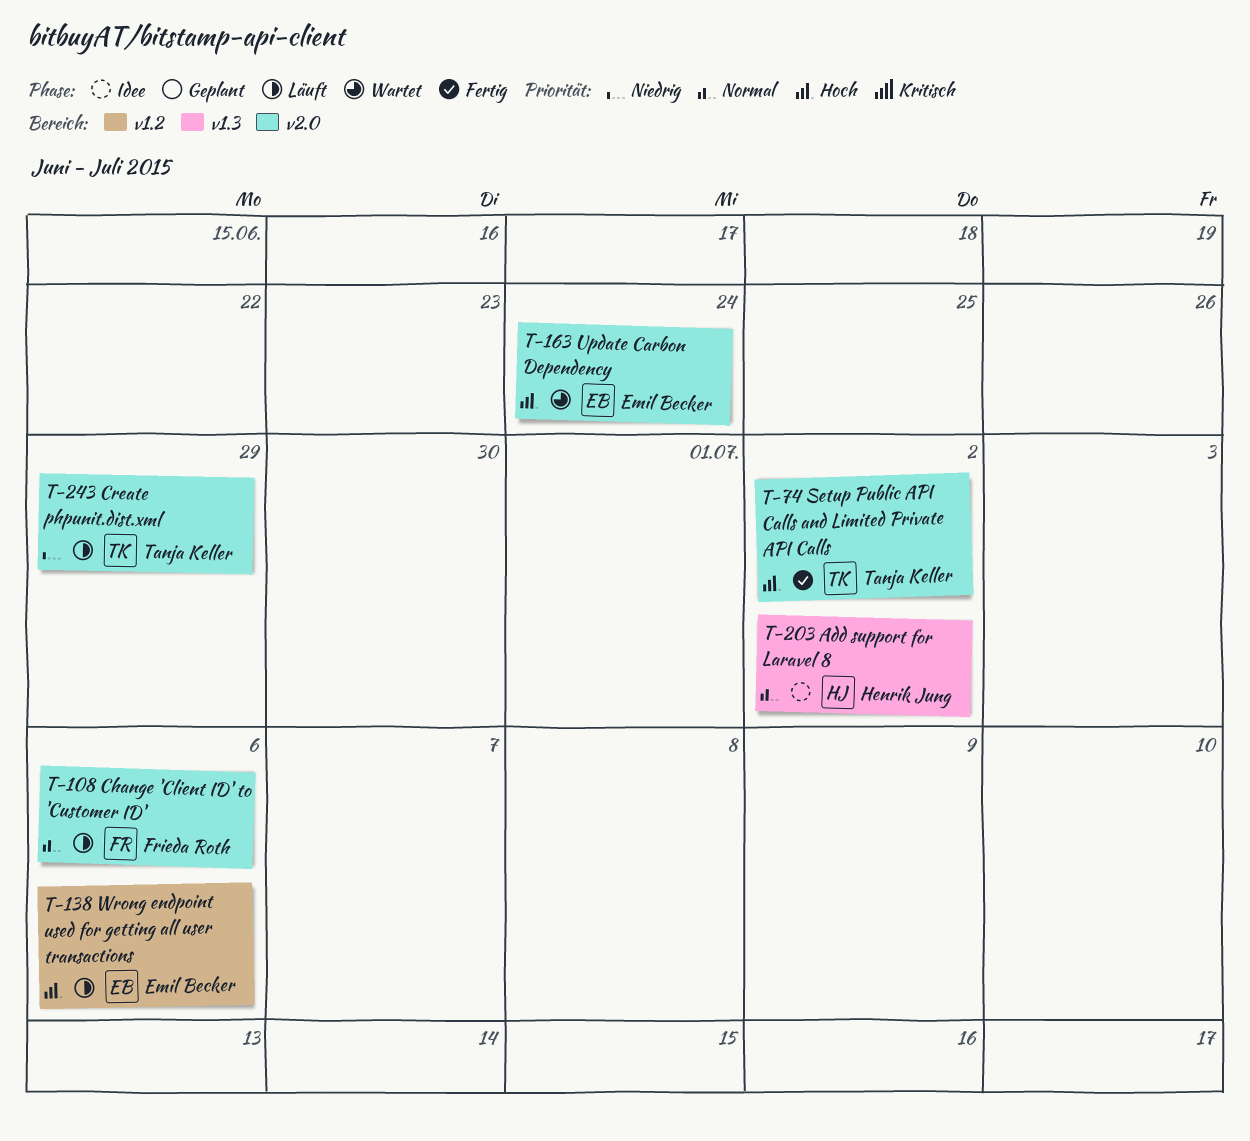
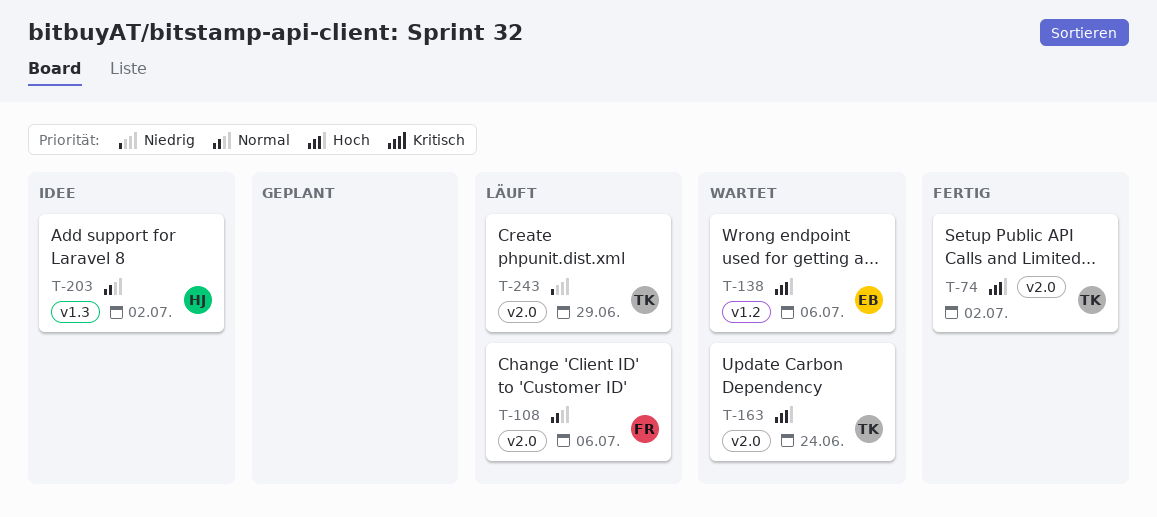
T-138, status: Läuft -> Wartet
T-163, owner: Emil Becker -> Tanja Keller

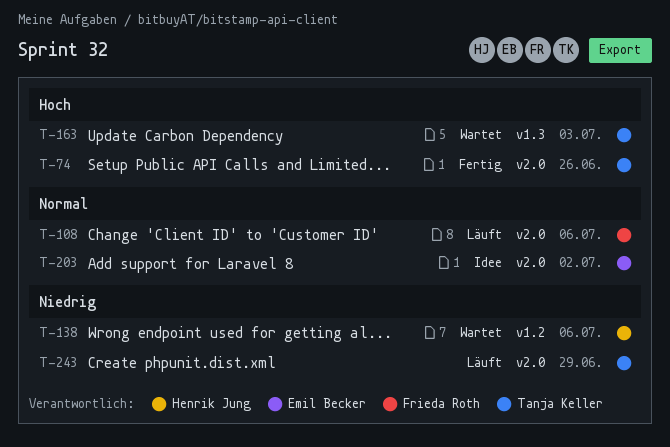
T-74, due: Jul 2 -> Jun 26
T-138, owner: Emil Becker -> Henrik Jung
T-138, priority: Hoch -> Niedrig
T-163, label: v2.0 -> v1.3
T-163, due: Jun 24 -> Jul 3
T-203, owner: Henrik Jung -> Emil Becker
T-203, label: v1.3 -> v2.0

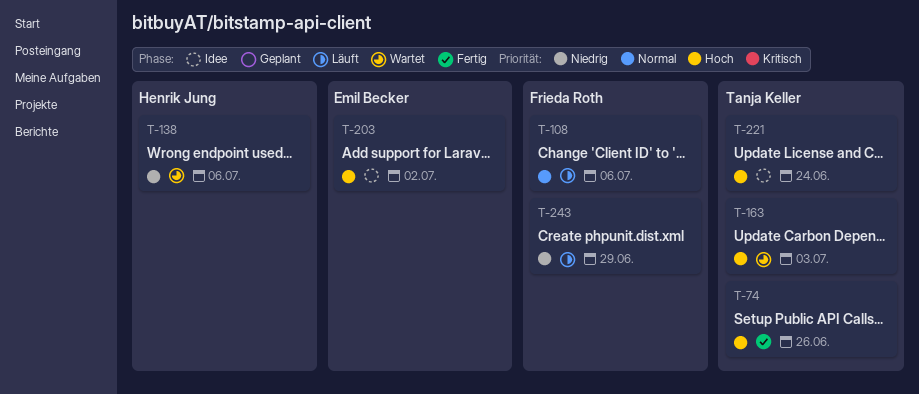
T-203, priority: Normal -> Hoch
T-221: none -> present
T-243, owner: Tanja Keller -> Frieda Roth

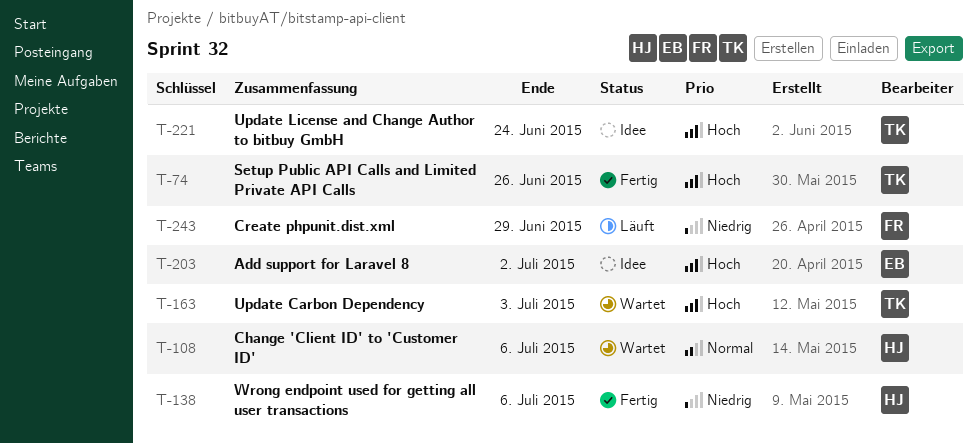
T-108, status: Läuft -> Wartet
T-108, owner: Frieda Roth -> Henrik Jung
T-138, status: Wartet -> Fertig

